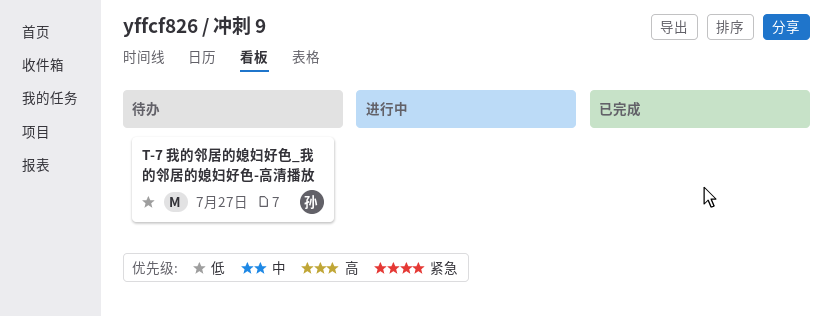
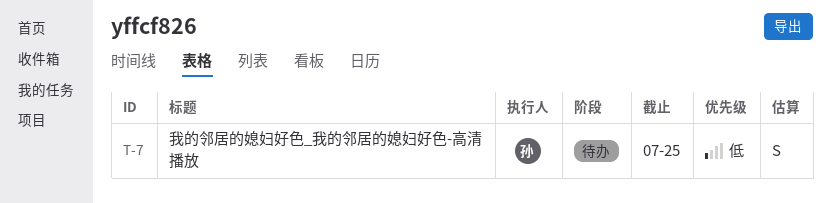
T-7, estimate: M -> S
T-7, due: Jul 27 -> Jul 25

